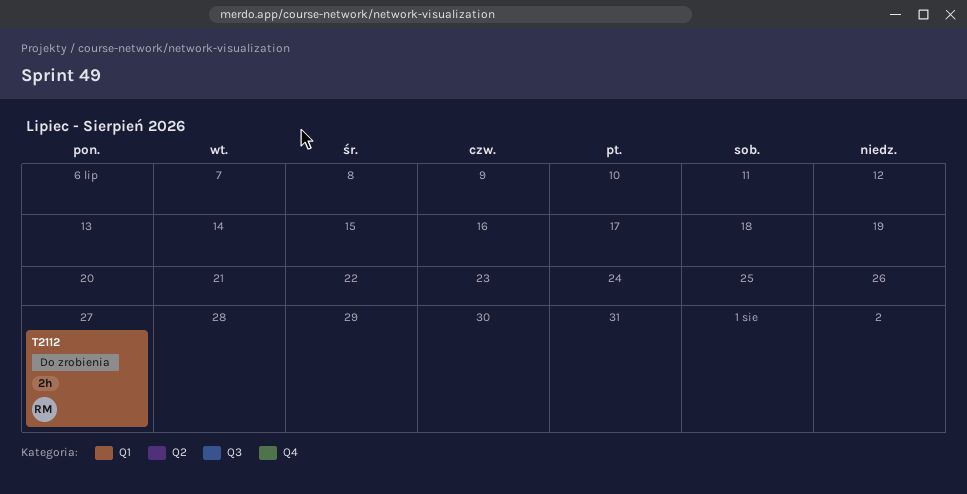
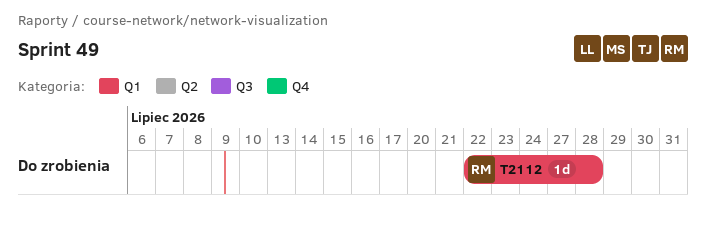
T2112, estimate: 2h -> 1d
T2112, due: Jul 27 -> Jul 28

